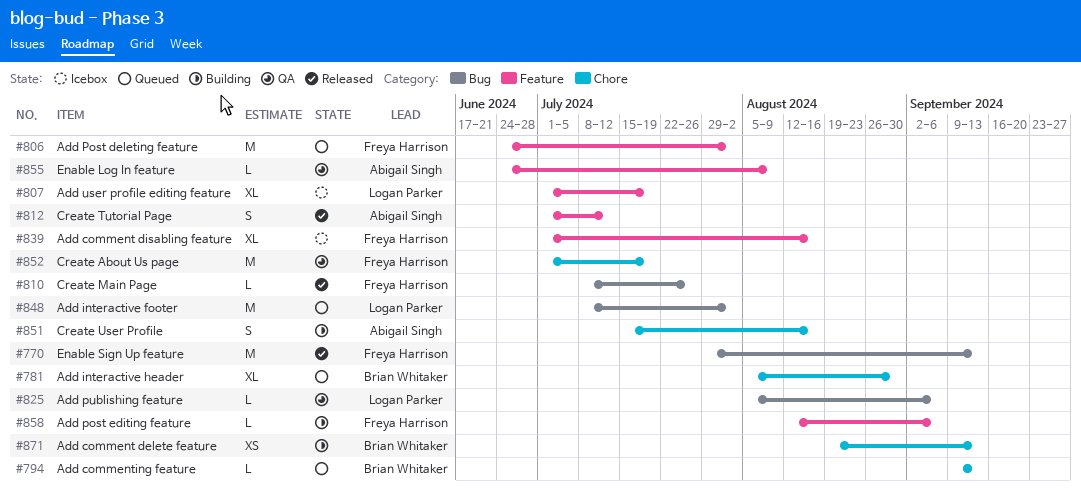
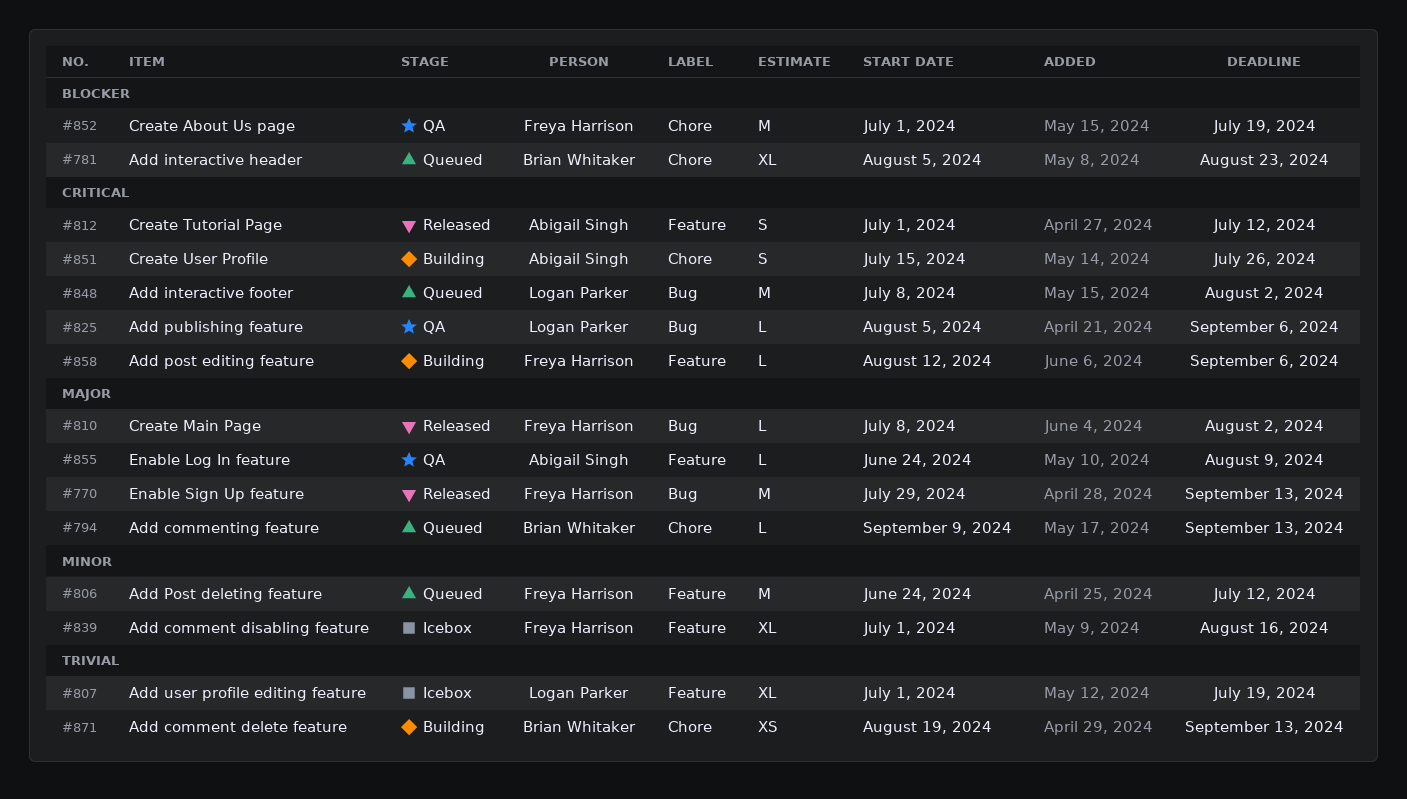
#781, due: Aug 30 -> Aug 23
#806, due: Aug 2 -> Jul 12
#810, due: Jul 26 -> Aug 2
#851, due: Aug 16 -> Jul 26

